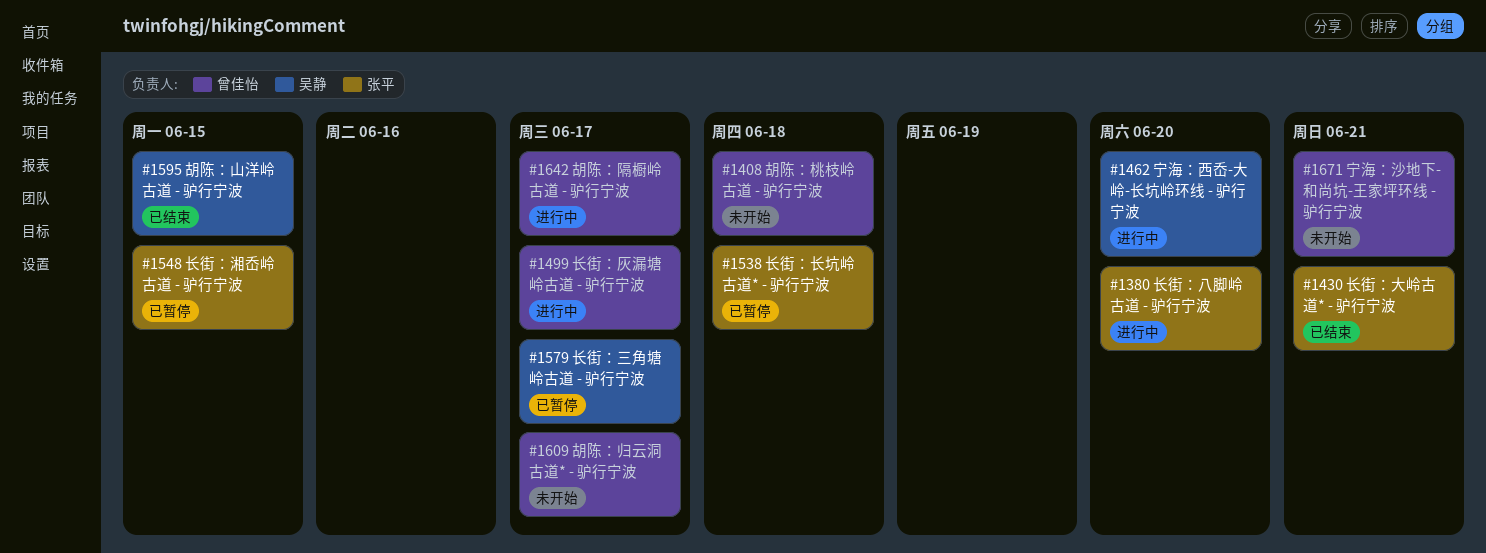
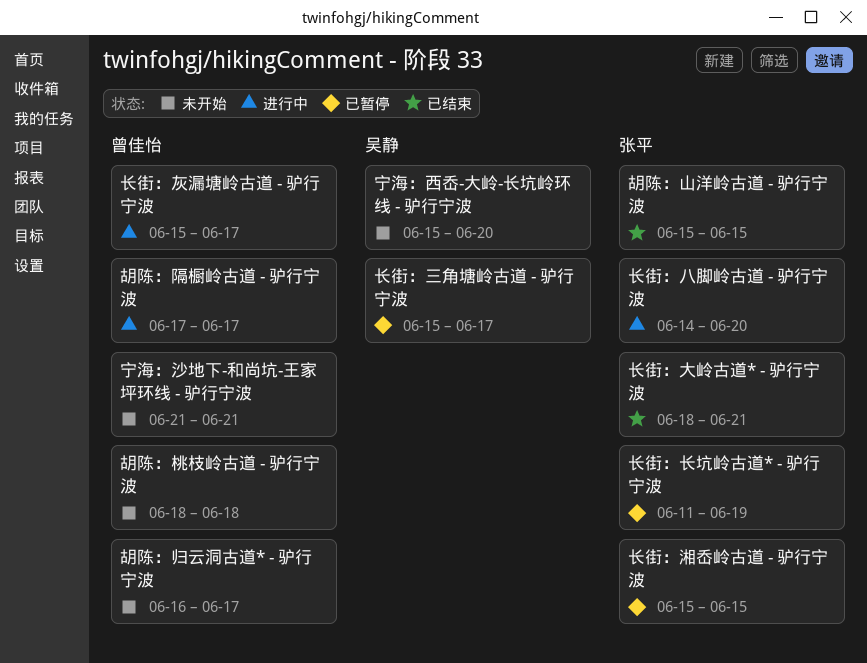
宁海：西岙-大岭-长坑岭环线 - 驴行宁波, status: 进行中 -> 未开始
胡陈：山洋岭古道 - 驴行宁波, owner: 吴静 -> 张平
长街：长坑岭古道* - 驴行宁波, due: Jun 18 -> Jun 19

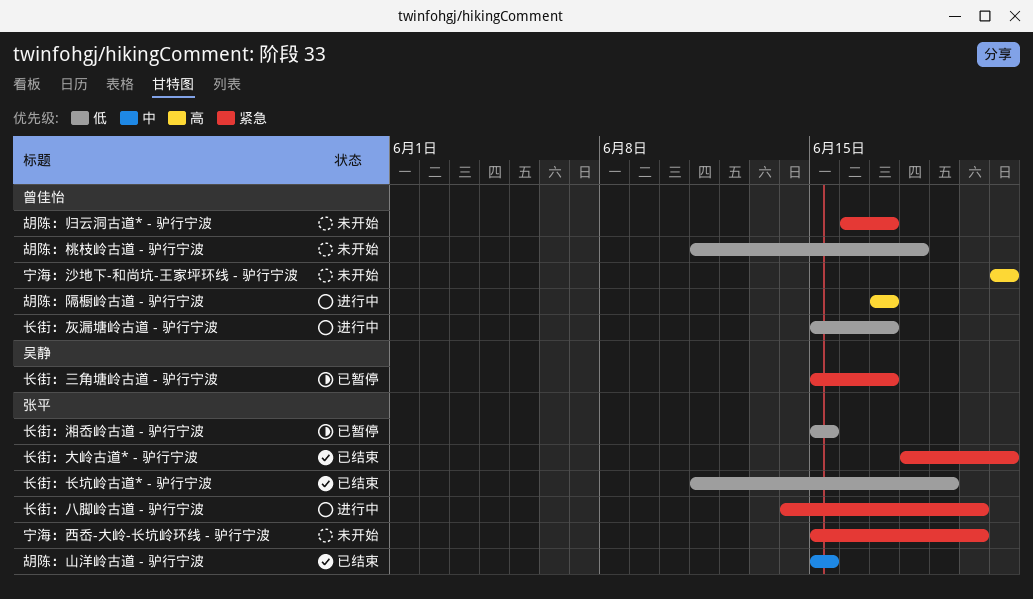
宁海：西岙-大岭-长坑岭环线 - 驴行宁波, owner: 吴静 -> 张平
胡陈：桃枝岭古道 - 驴行宁波, start: Jun 18 -> Jun 11
长街：长坑岭古道* - 驴行宁波, status: 已暂停 -> 已结束

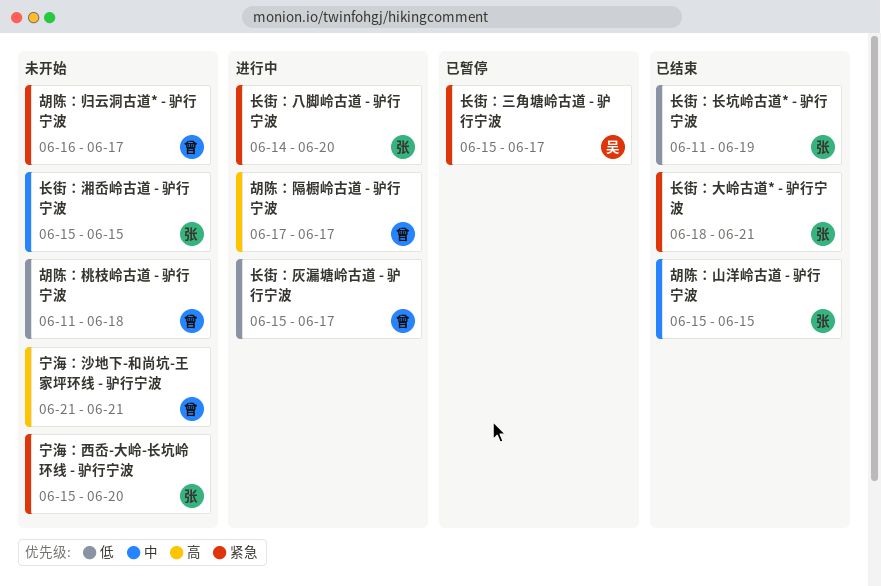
长街：湘岙岭古道 - 驴行宁波, status: 已暂停 -> 未开始
长街：湘岙岭古道 - 驴行宁波, priority: 低 -> 中

